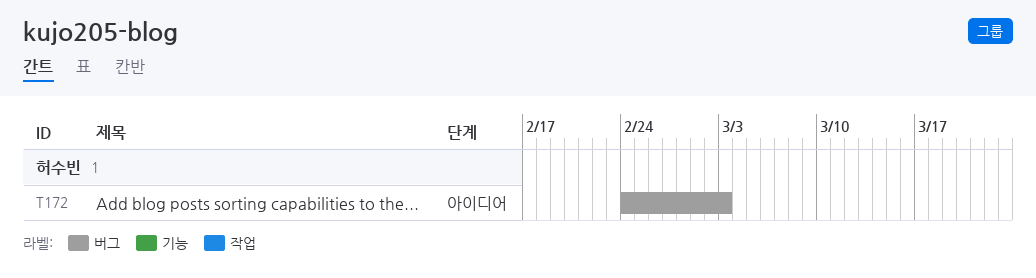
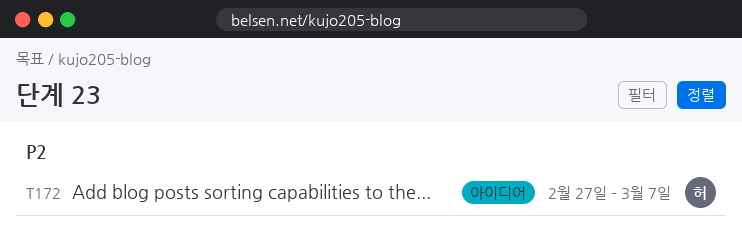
T172, start: Feb 24 -> Feb 27
T172, due: Mar 3 -> Mar 7

